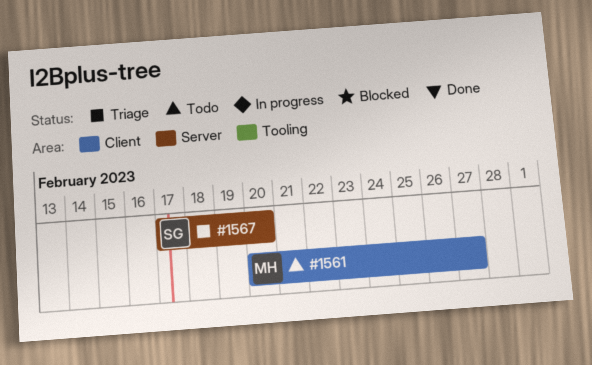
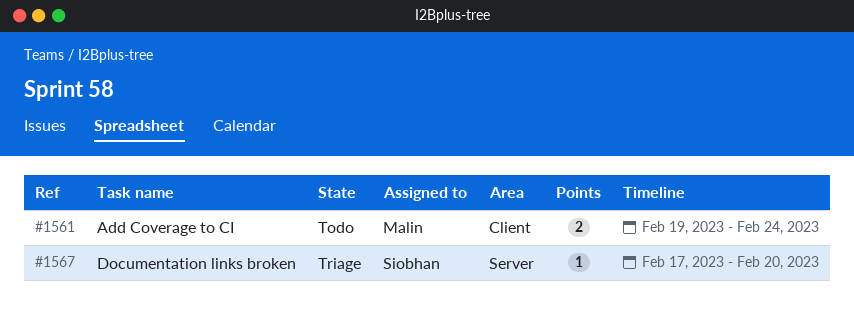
#1561, start: Feb 20 -> Feb 19
#1561, due: Feb 27 -> Feb 24

